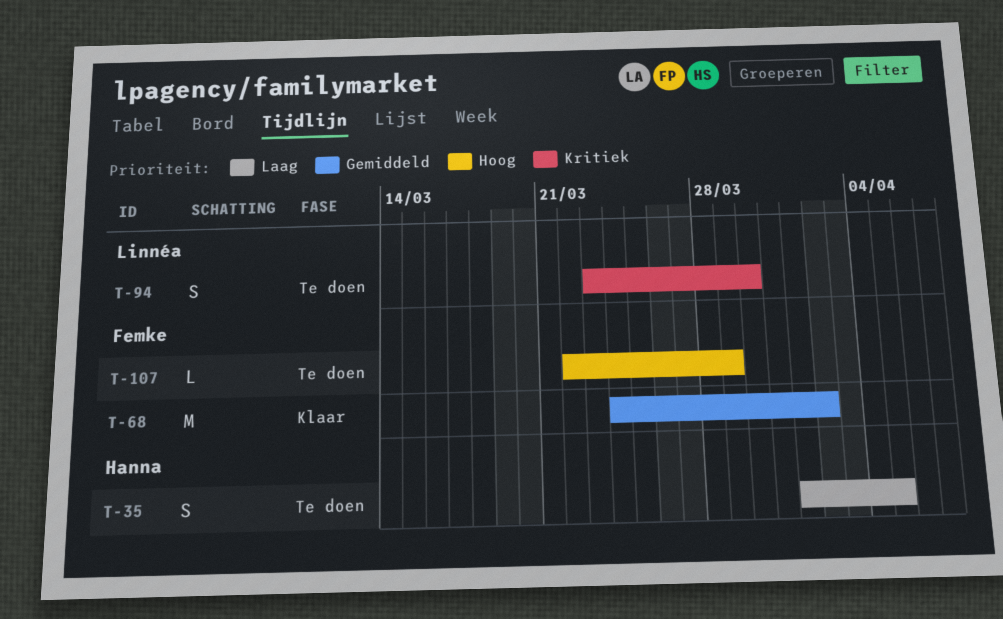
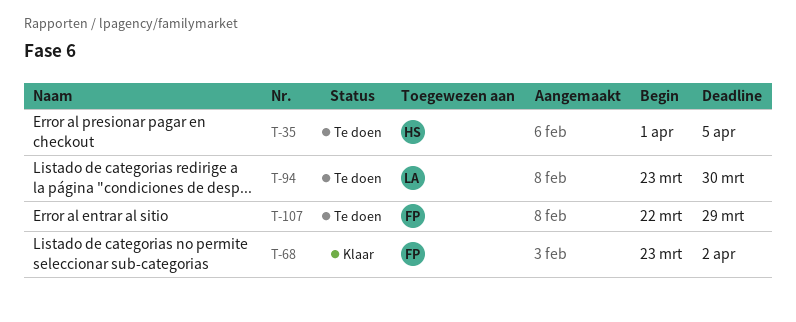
T-68, start: Mar 24 -> Mar 23

